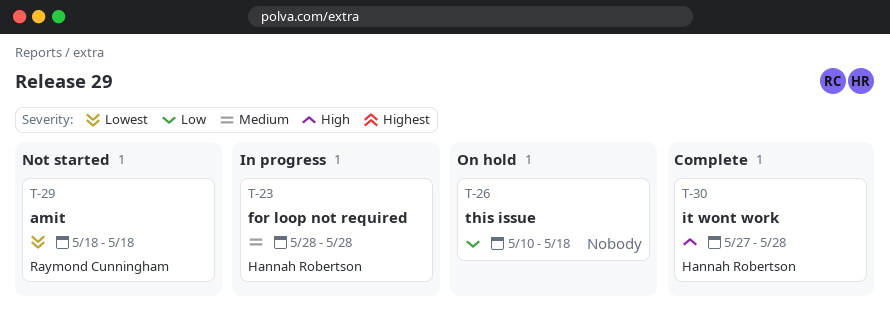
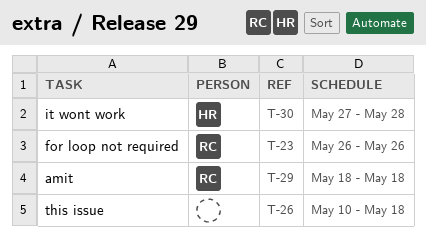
T-23, owner: Hannah Robertson -> Raymond Cunningham
T-23, start: May 28 -> May 26
T-23, due: May 28 -> May 26

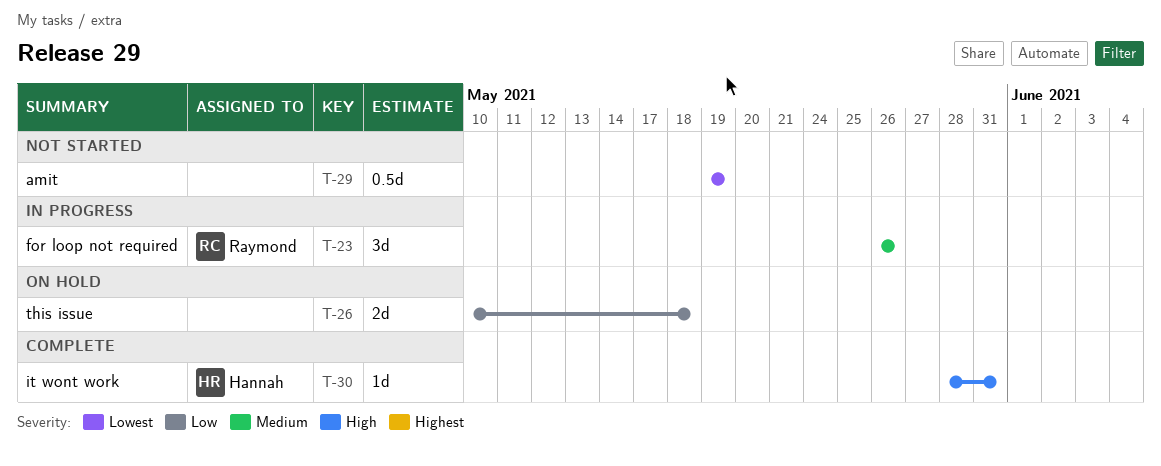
T-29, owner: Raymond -> none
T-29, start: May 18 -> May 19
T-29, due: May 18 -> May 19
T-30, start: May 27 -> May 28
T-30, due: May 28 -> May 31

